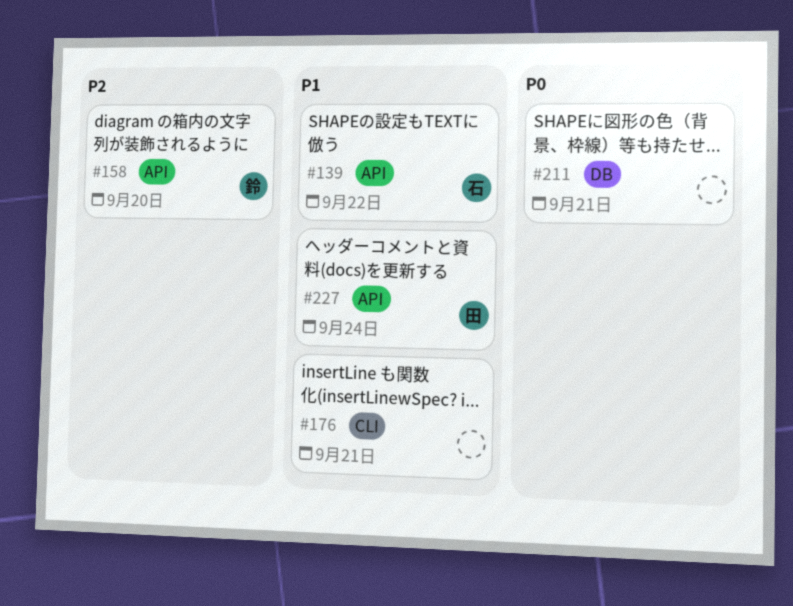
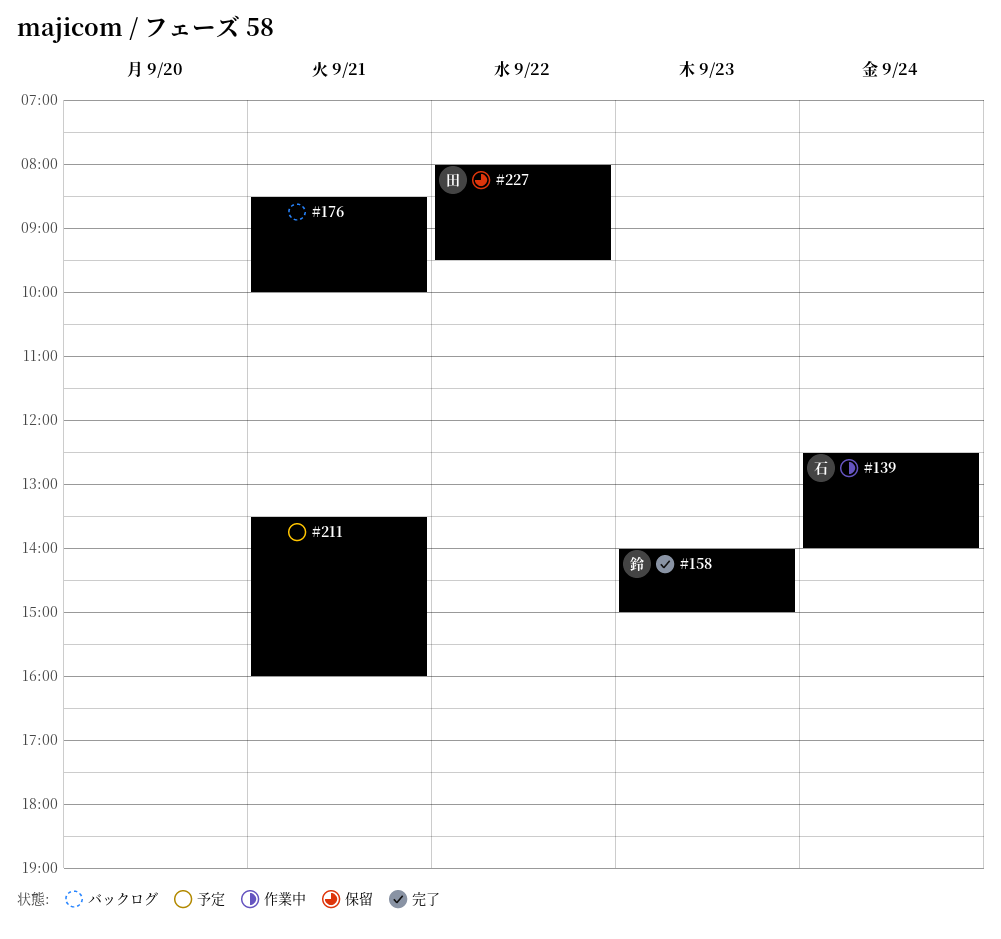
#139, day: Sep 22 -> Sep 24
#158, day: Sep 20 -> Sep 23
#227, day: Sep 24 -> Sep 22

